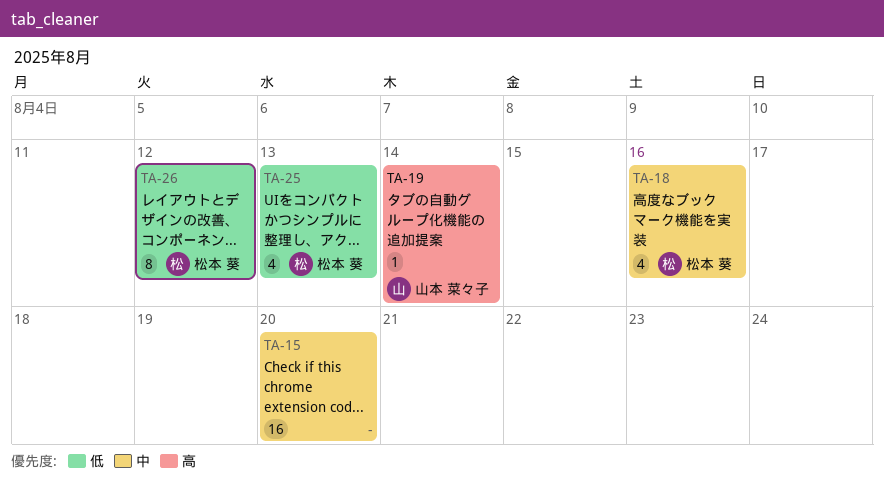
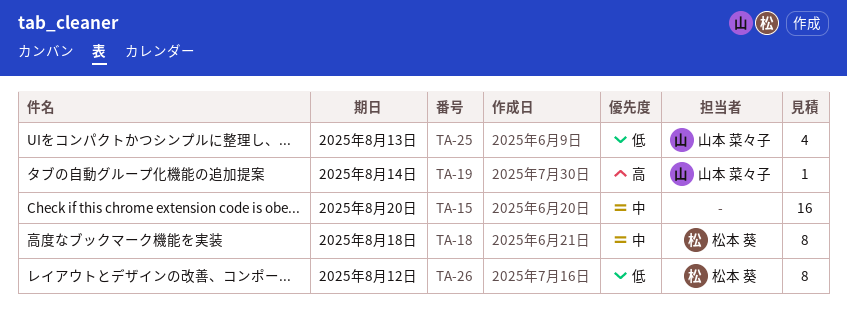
TA-18, estimate: 4 -> 8
TA-18, due: Aug 16 -> Aug 18
TA-25, owner: 松本 葵 -> 山本 菜々子

